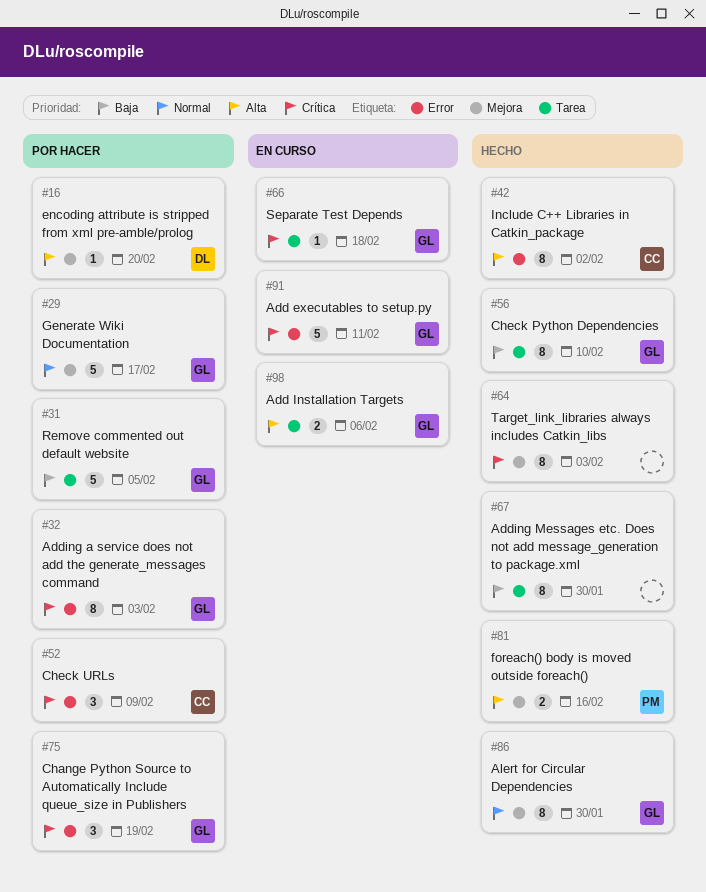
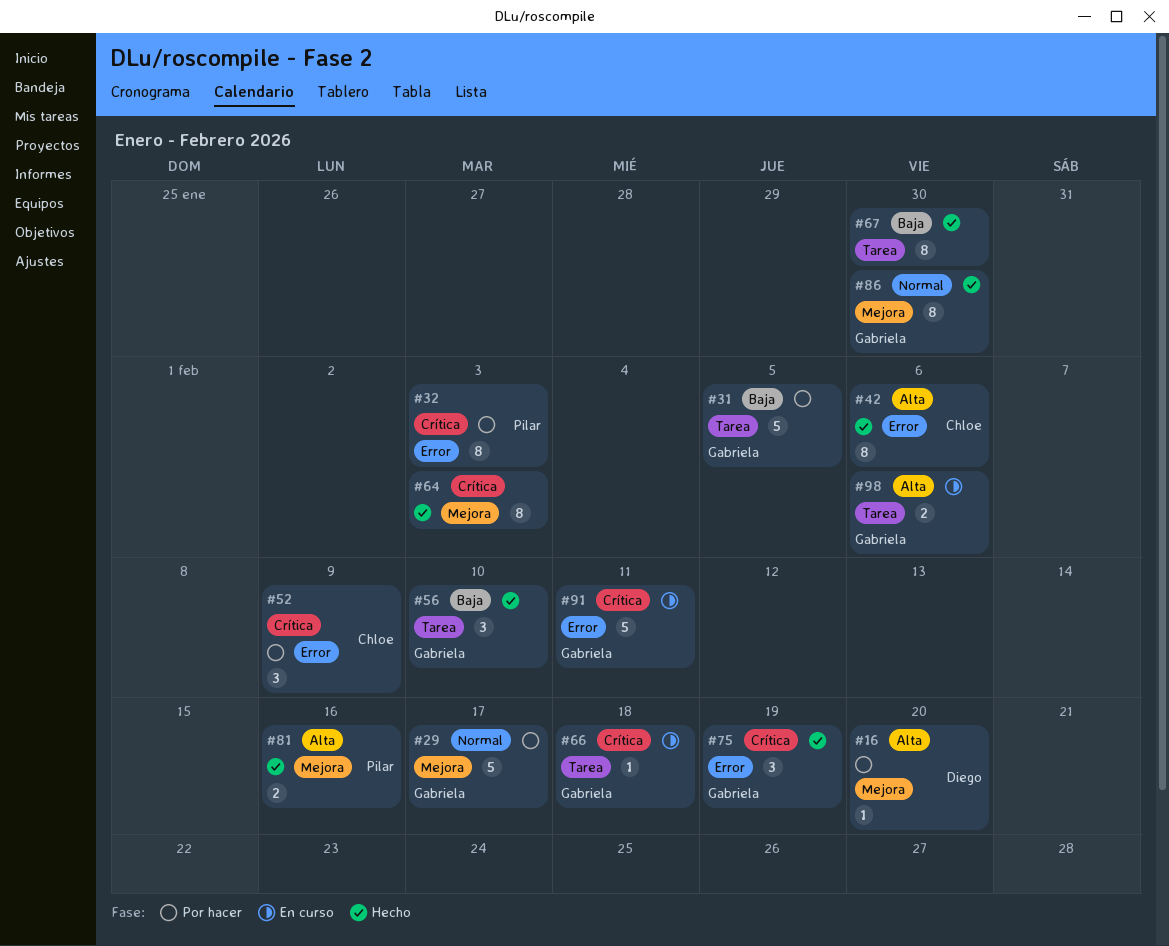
#32, owner: Gabriela -> Pilar
#42, due: Feb 2 -> Feb 6
#56, estimate: 8 -> 3
#75, status: Por hacer -> Hecho

